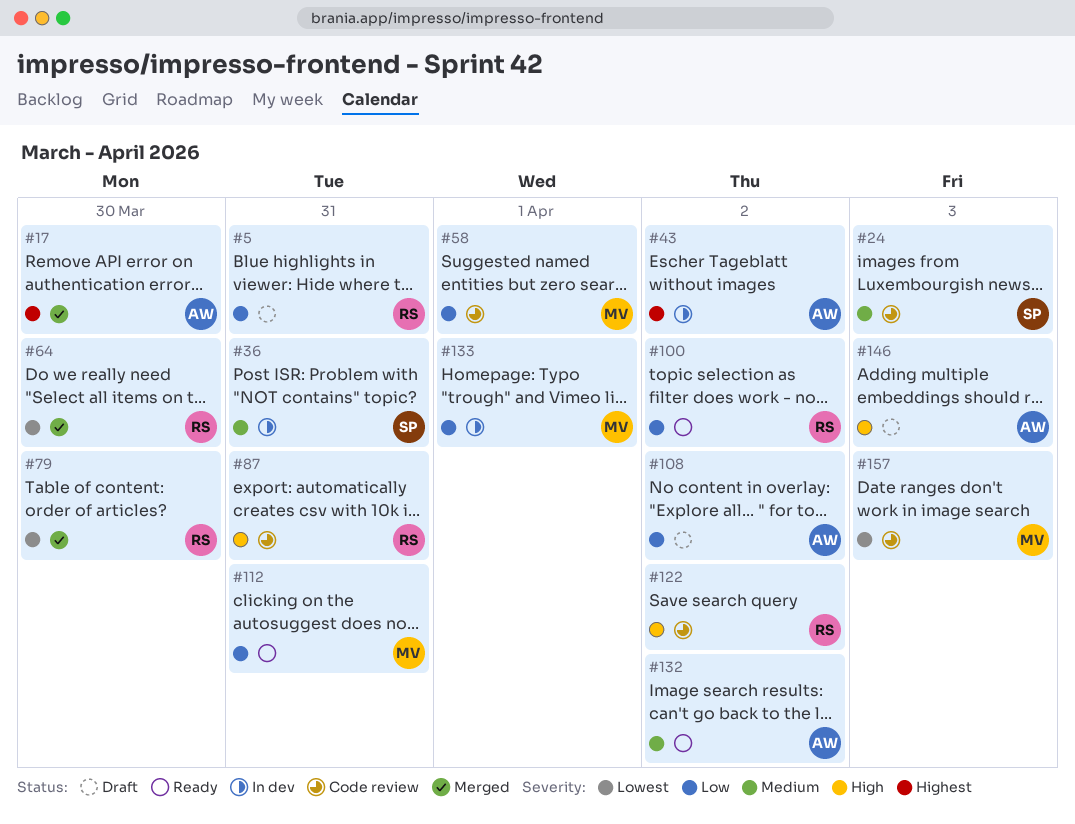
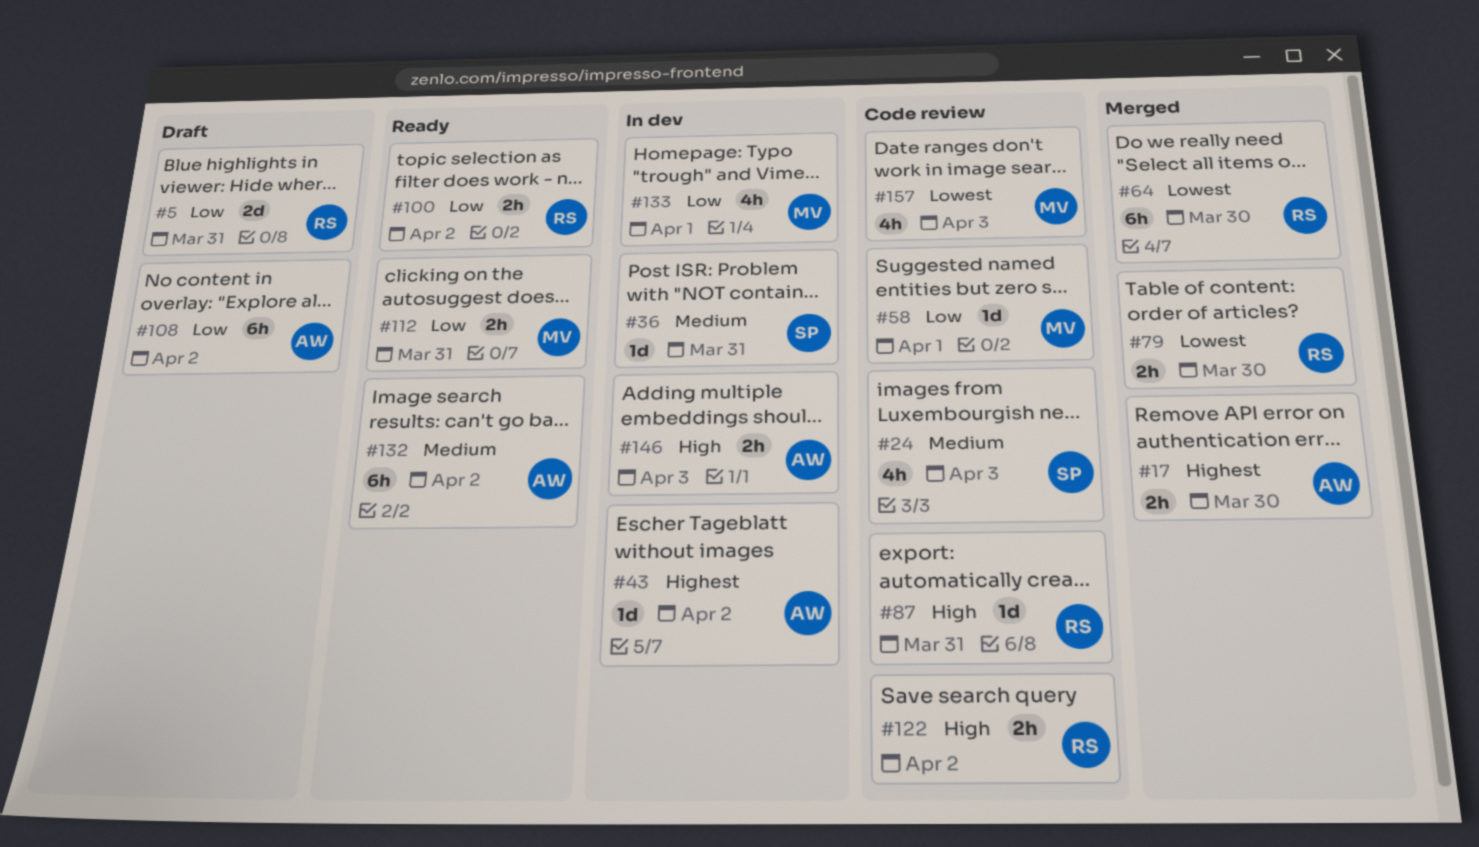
#146, status: Draft -> In dev

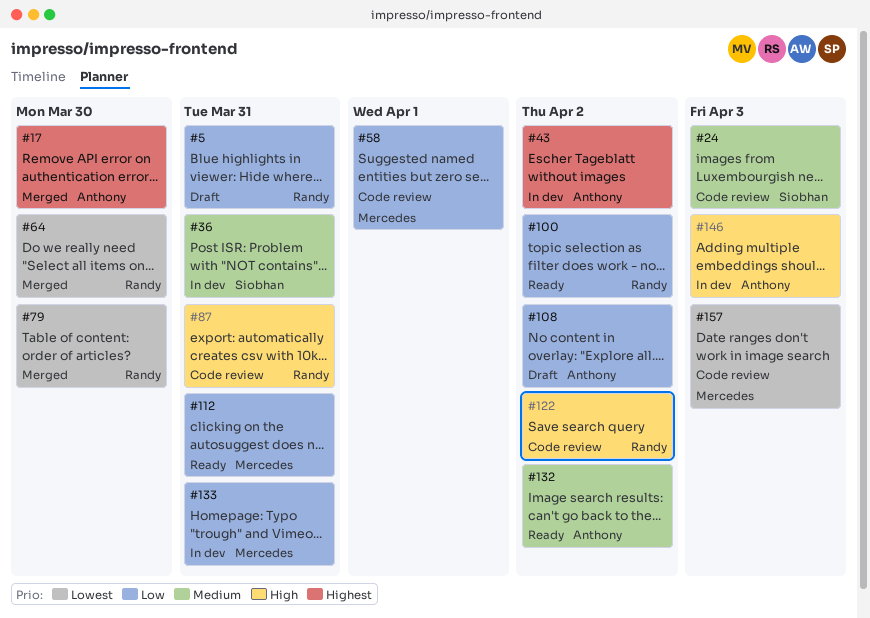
#133, due: Apr 1 -> Mar 31

